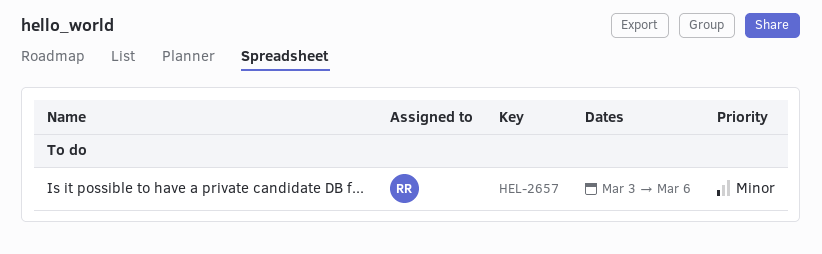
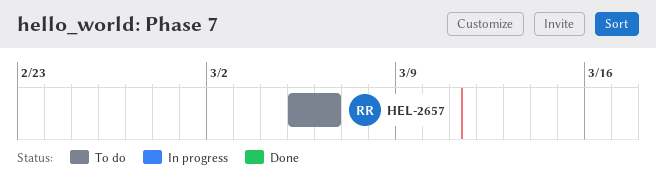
HEL-2657, start: Mar 3 -> Mar 5

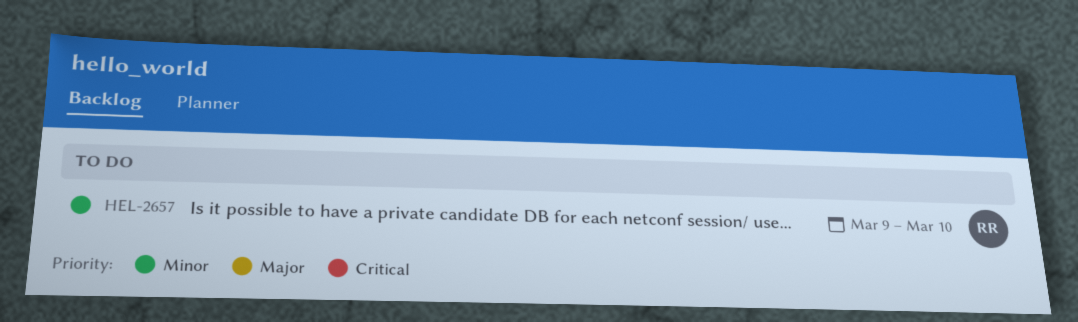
HEL-2657, start: Mar 5 -> Mar 9
HEL-2657, due: Mar 6 -> Mar 10

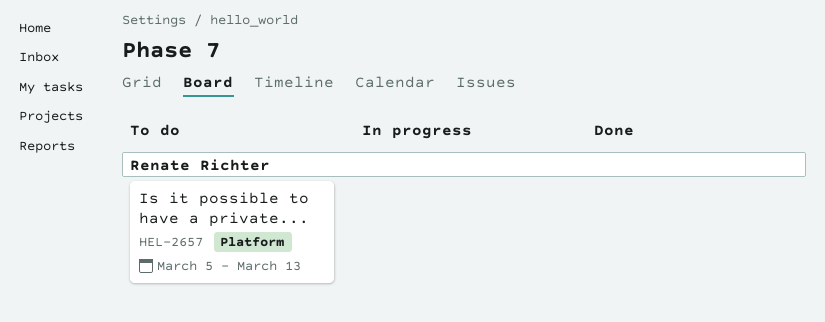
HEL-2657, start: Mar 9 -> Mar 5
HEL-2657, due: Mar 10 -> Mar 13

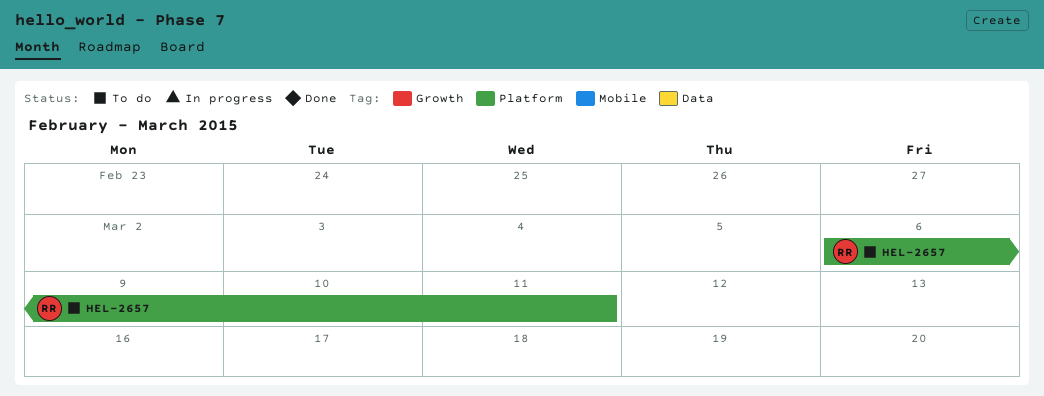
HEL-2657, start: Mar 5 -> Mar 6
HEL-2657, due: Mar 13 -> Mar 11

